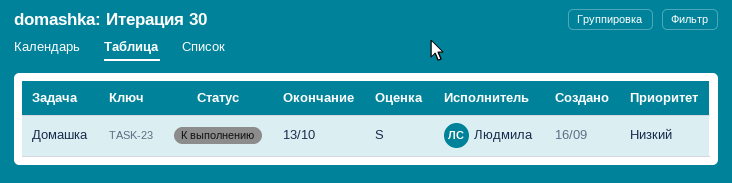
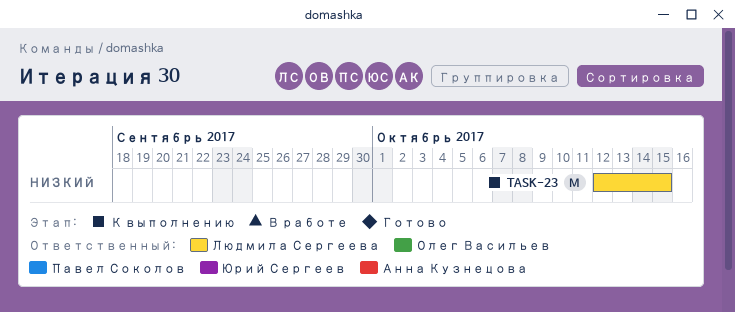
TASK-23, estimate: S -> M
TASK-23, due: Oct 13 -> Oct 15

